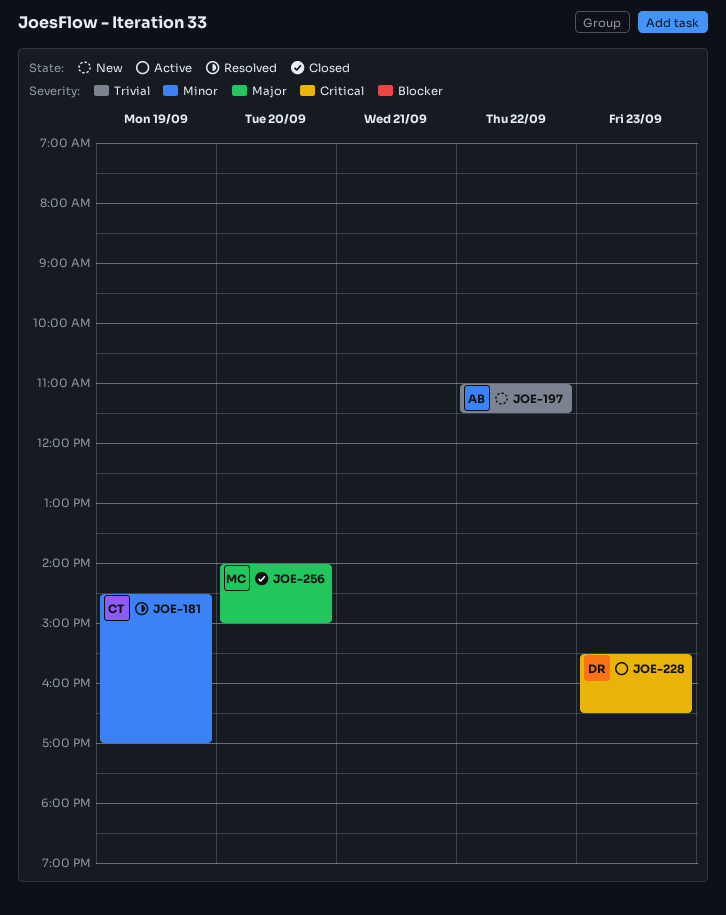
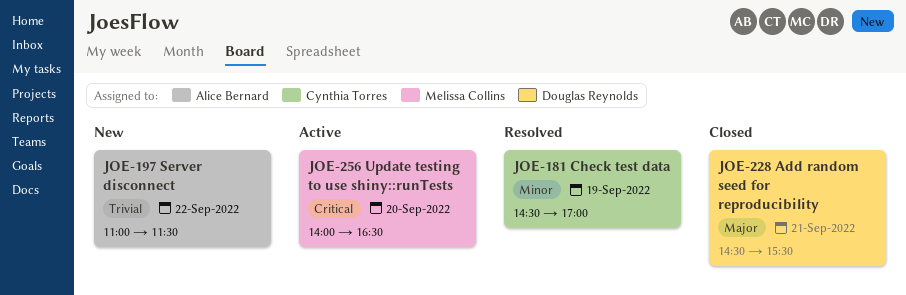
JOE-228, status: Active -> Closed
JOE-228, priority: Critical -> Major
JOE-228, day: Sep 23 -> Sep 21
JOE-228, begins: 15:30 -> 14:30
JOE-228, ends: 16:30 -> 15:30
JOE-256, status: Closed -> Active
JOE-256, priority: Major -> Critical
JOE-256, ends: 15:00 -> 16:30

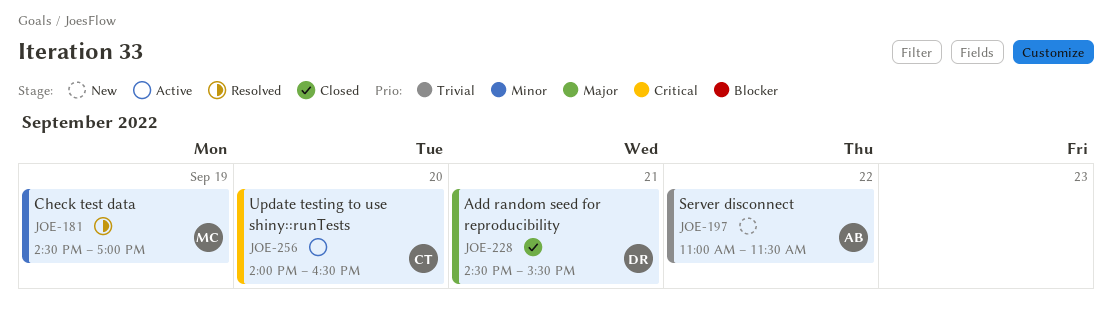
JOE-181, owner: Cynthia Torres -> Melissa Collins
JOE-256, owner: Melissa Collins -> Cynthia Torres

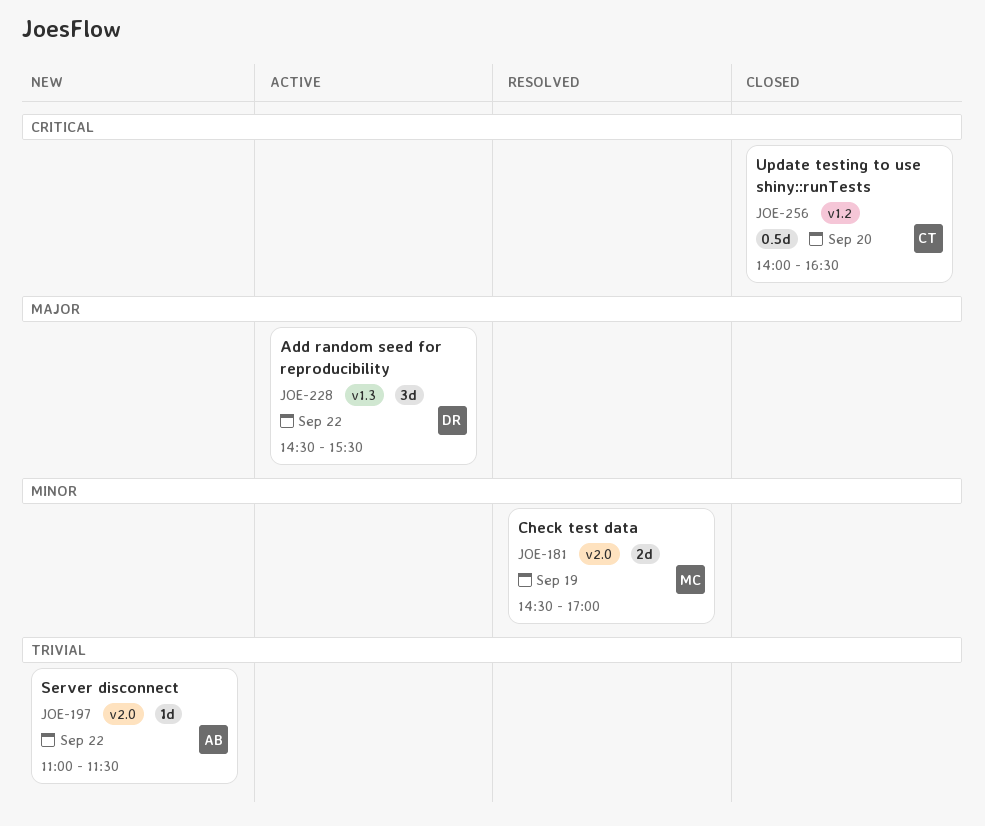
JOE-228, status: Closed -> Active
JOE-228, day: Sep 21 -> Sep 22
JOE-256, status: Active -> Closed

